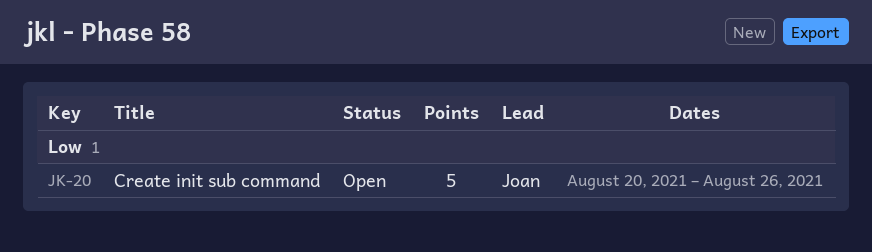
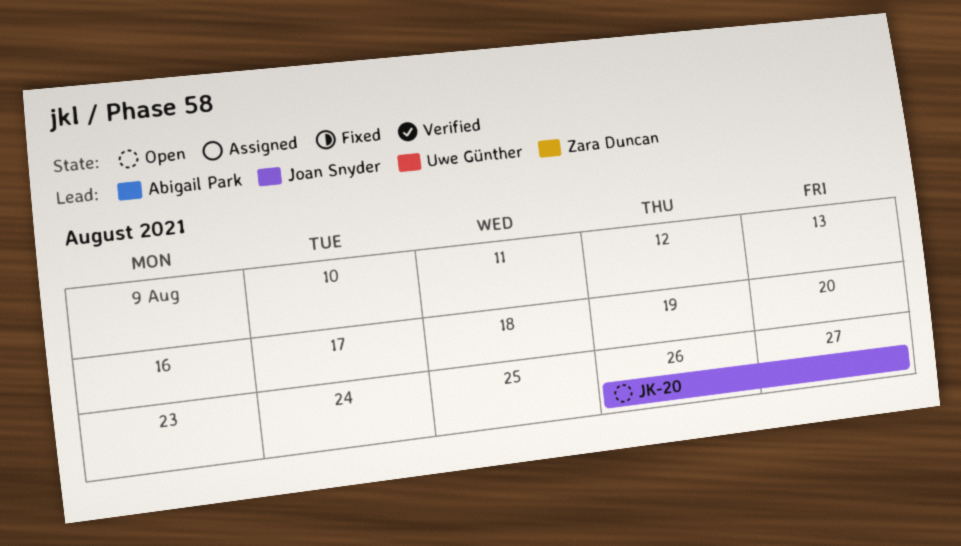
JK-20, start: Aug 20 -> Aug 26
JK-20, due: Aug 26 -> Aug 27

